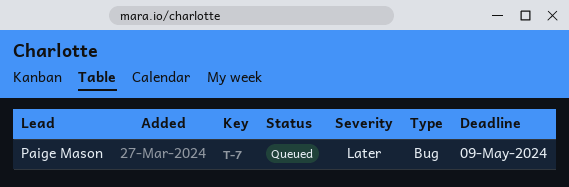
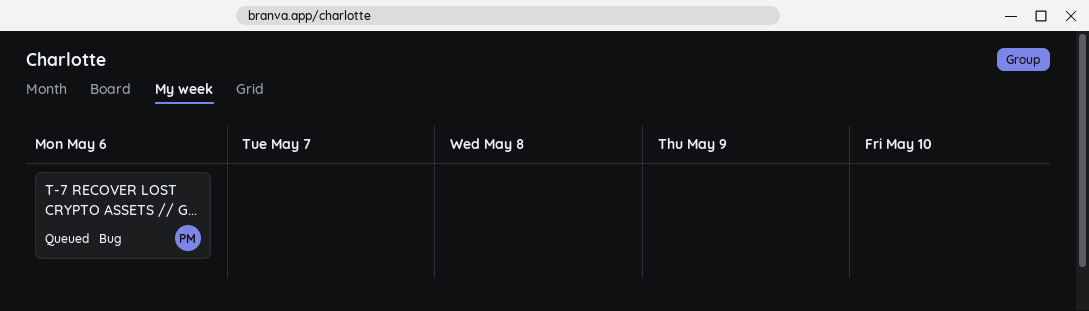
T-7, due: May 9 -> May 6

